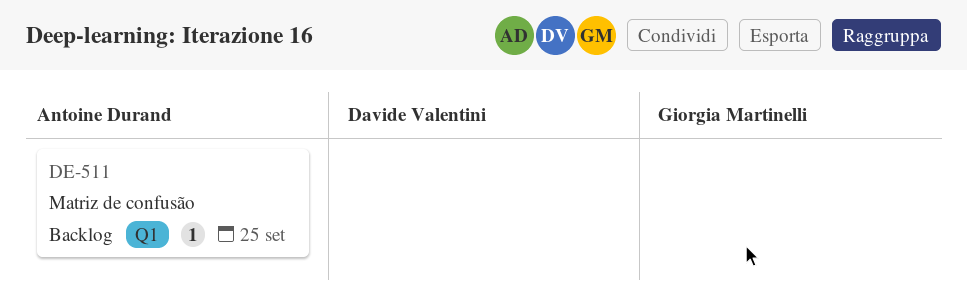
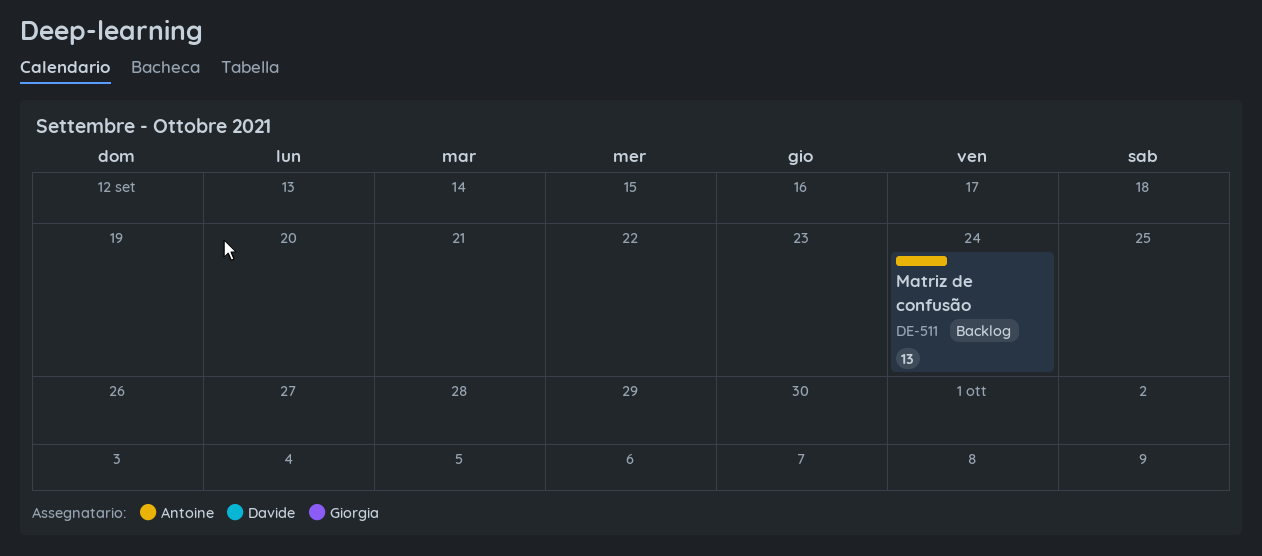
DE-511, estimate: 1 -> 13
DE-511, due: Sep 25 -> Sep 24

